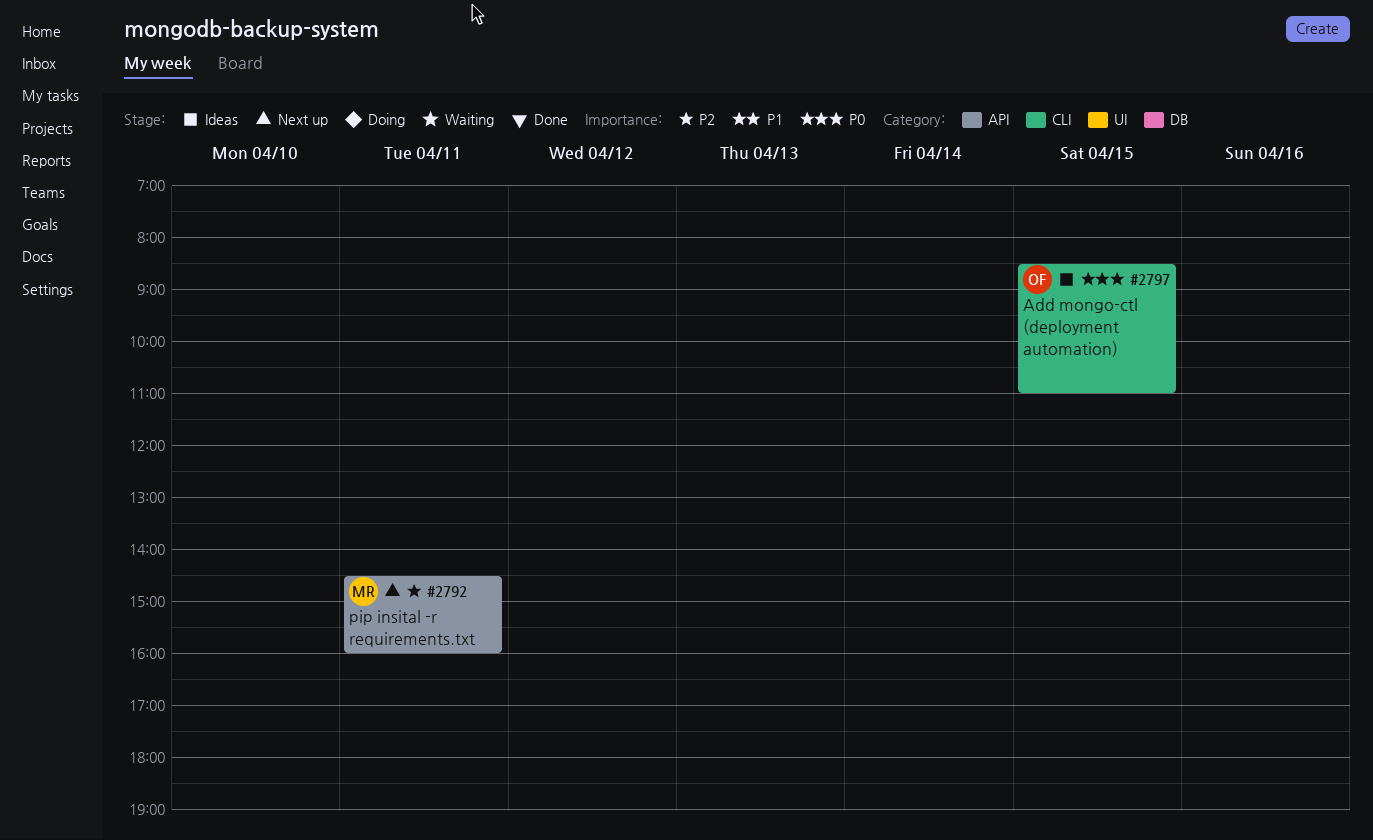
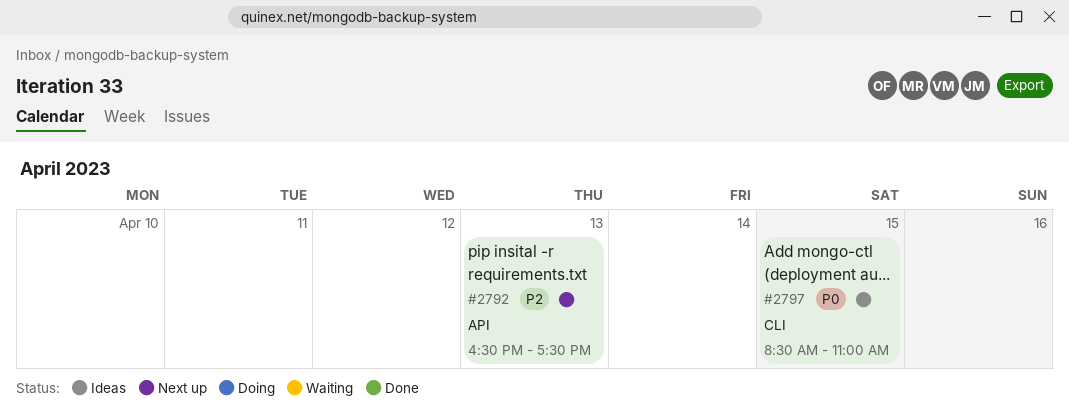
#2792, day: Apr 11 -> Apr 13
#2792, begins: 14:30 -> 16:30
#2792, ends: 16:00 -> 17:30

